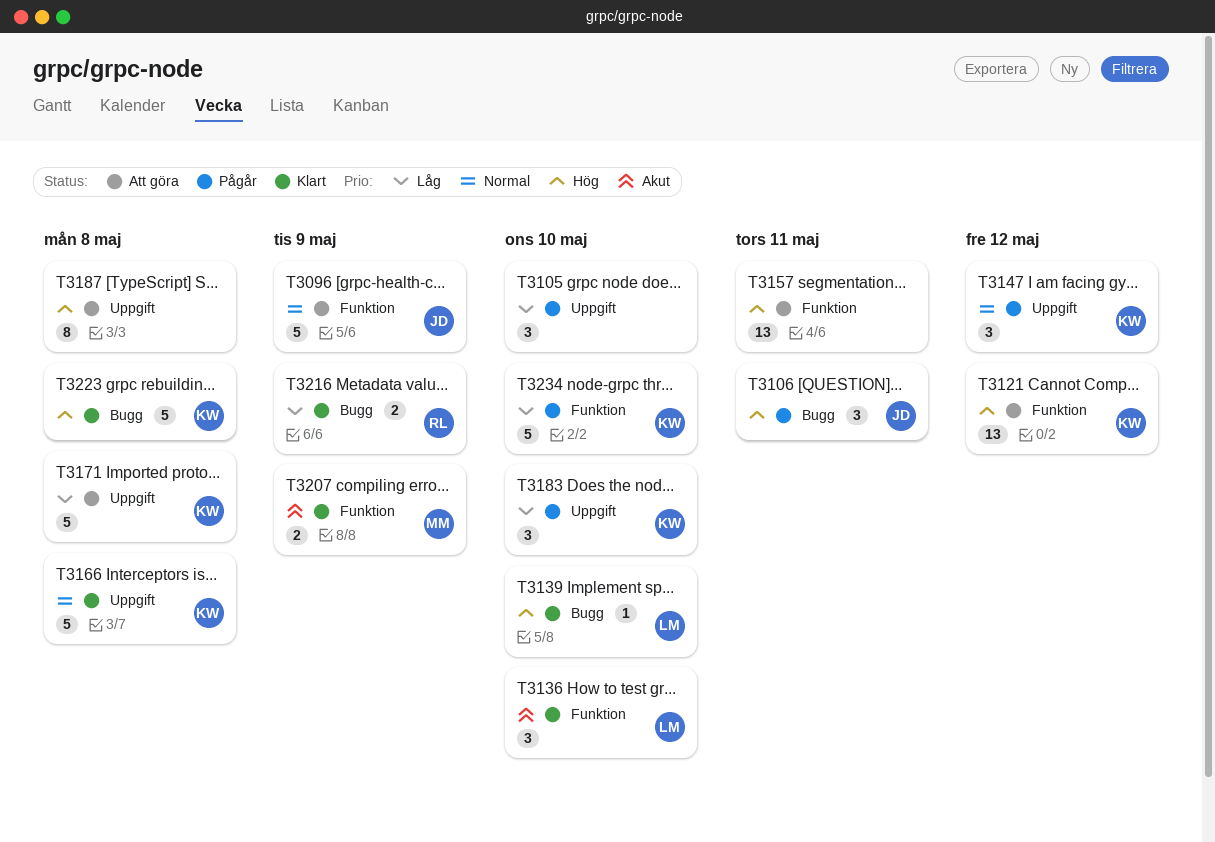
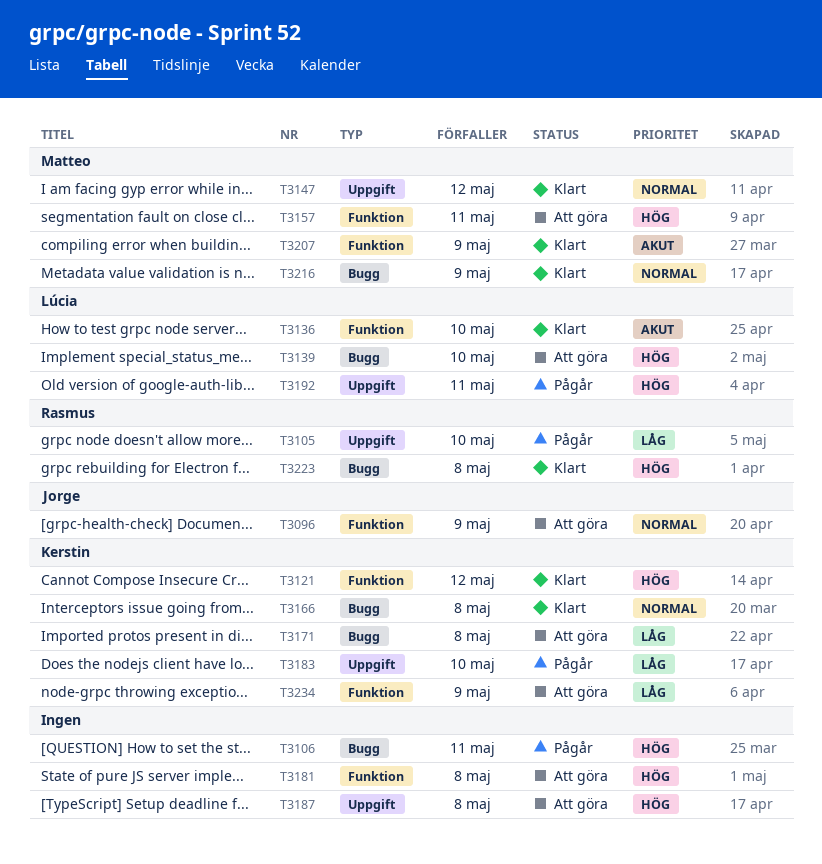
T3105, owner: none -> Rasmus
T3106, owner: Jorge -> none
T3121, status: Att göra -> Klart
T3139, status: Klart -> Att göra
T3147, status: Pågår -> Klart
T3147, owner: Kerstin -> Matteo
T3157, owner: none -> Matteo
T3166, label: Uppgift -> Bugg
T3171, label: Uppgift -> Bugg
T3181: none -> present
T3192: none -> present
T3216, owner: Rasmus -> Matteo
T3216, priority: Låg -> Normal
T3223, owner: Kerstin -> Rasmus
T3234, status: Pågår -> Att göra
T3234, due: May 10 -> May 9

